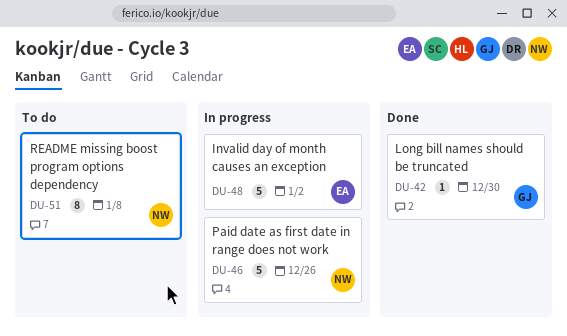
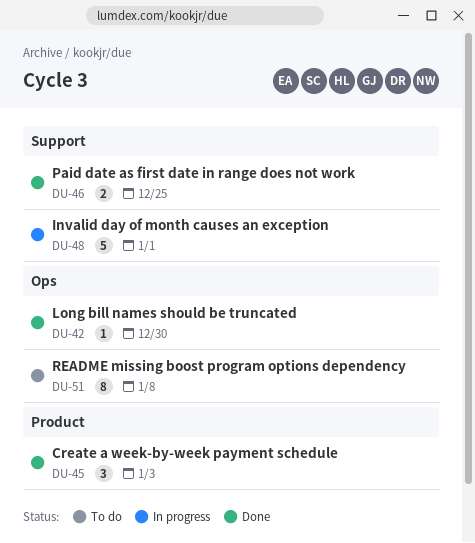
DU-45: none -> present
DU-46, status: In progress -> Done
DU-46, estimate: 5 -> 2
DU-46, due: Dec 26 -> Dec 25
DU-48, due: Jan 2 -> Jan 1

